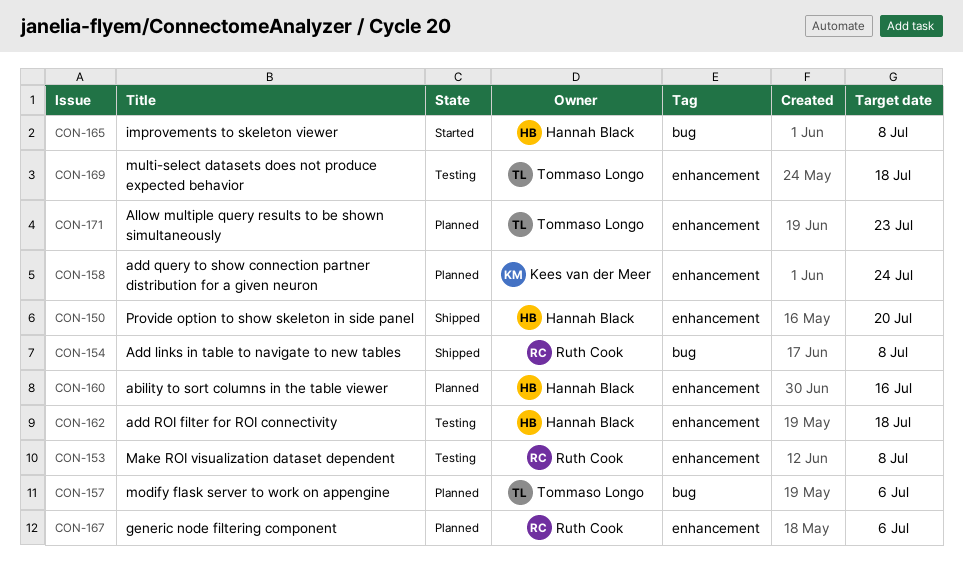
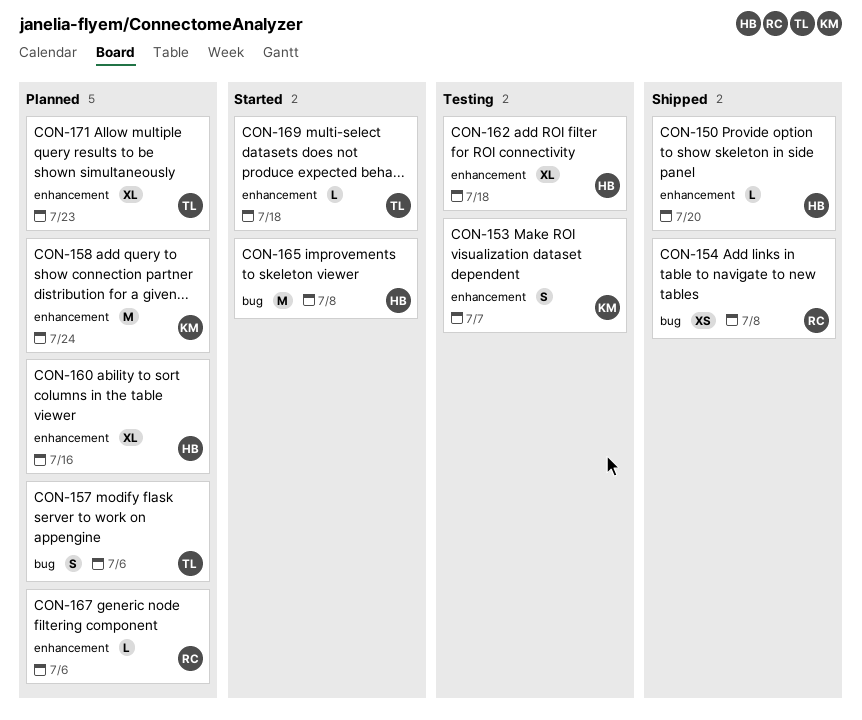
CON-153, owner: Ruth Cook -> Kees van der Meer
CON-153, due: Jul 8 -> Jul 7
CON-169, status: Testing -> Started

